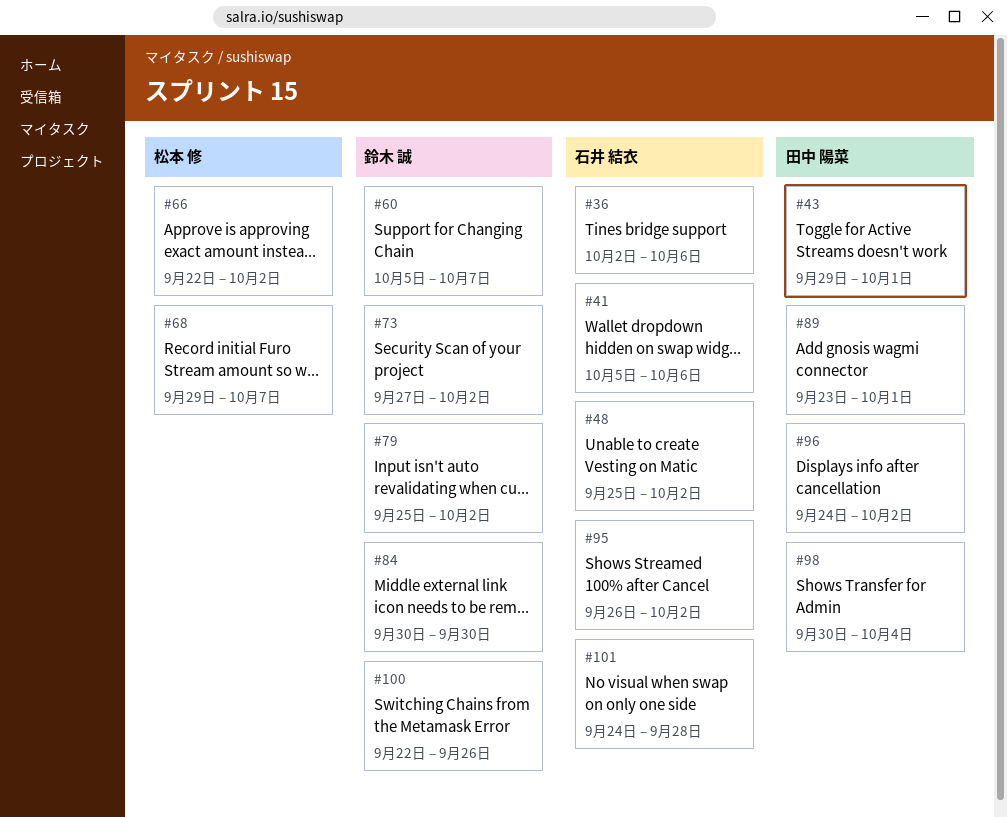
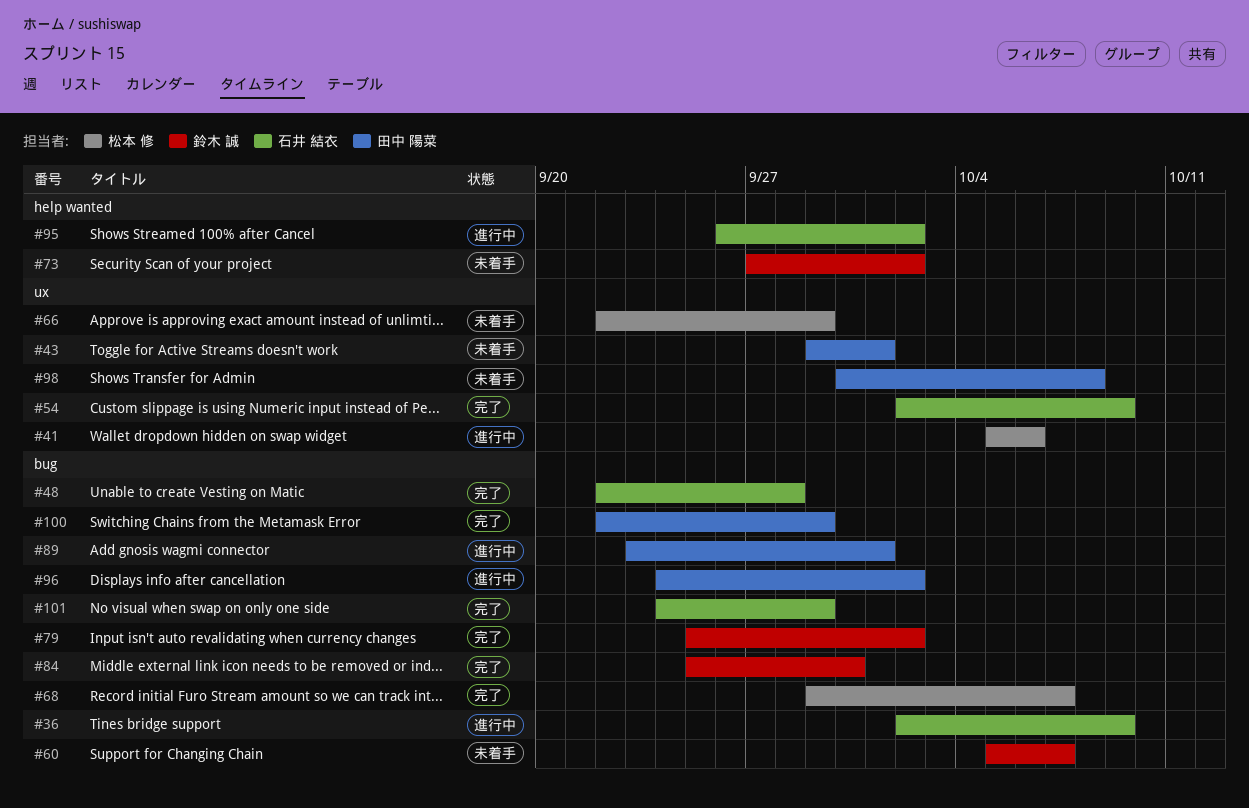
#36, due: Oct 6 -> Oct 9
#41, owner: 石井 結衣 -> 松本 修
#48, start: Sep 25 -> Sep 22
#48, due: Oct 2 -> Sep 28
#54: none -> present
#66, due: Oct 2 -> Sep 29
#84, start: Sep 30 -> Sep 25
#98, due: Oct 4 -> Oct 8
#100, owner: 鈴木 誠 -> 田中 陽菜
#100, due: Sep 26 -> Sep 29
#101, due: Sep 28 -> Sep 29

